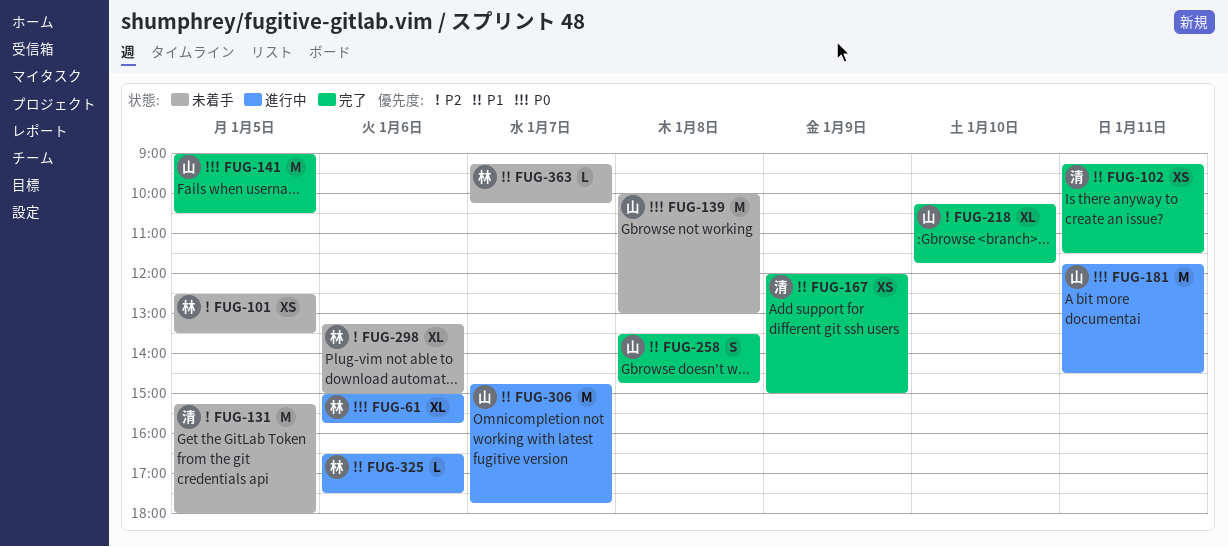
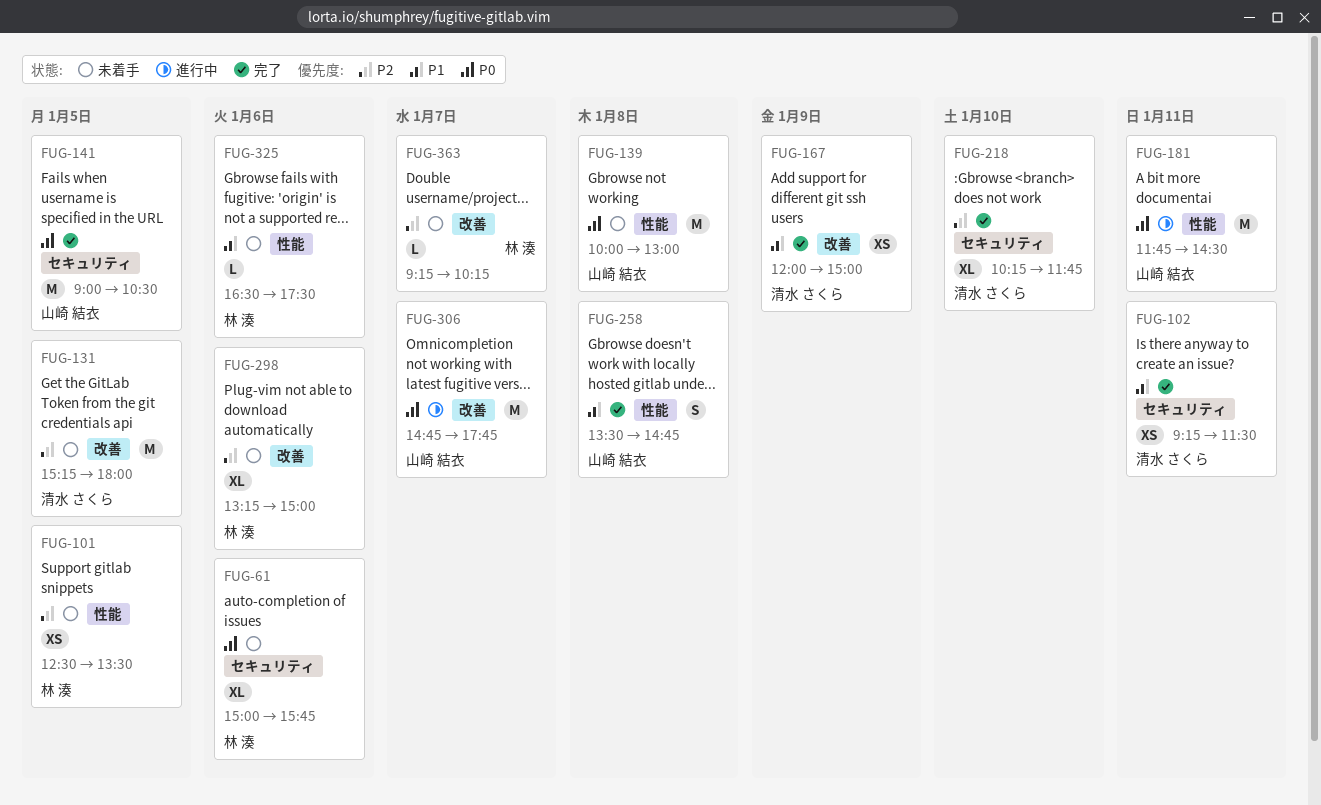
FUG-61, status: 進行中 -> 未着手
FUG-218, owner: 山崎 結衣 -> 清水 さくら
FUG-306, priority: P1 -> P0
FUG-325, status: 進行中 -> 未着手
FUG-363, priority: P1 -> P2

